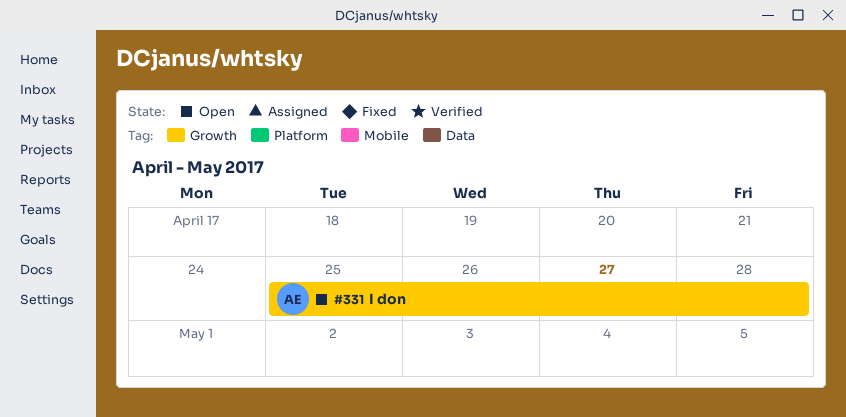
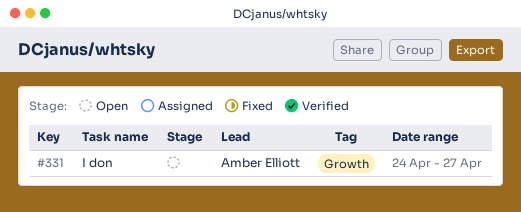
#331, start: Apr 25 -> Apr 24
#331, due: Apr 28 -> Apr 27

